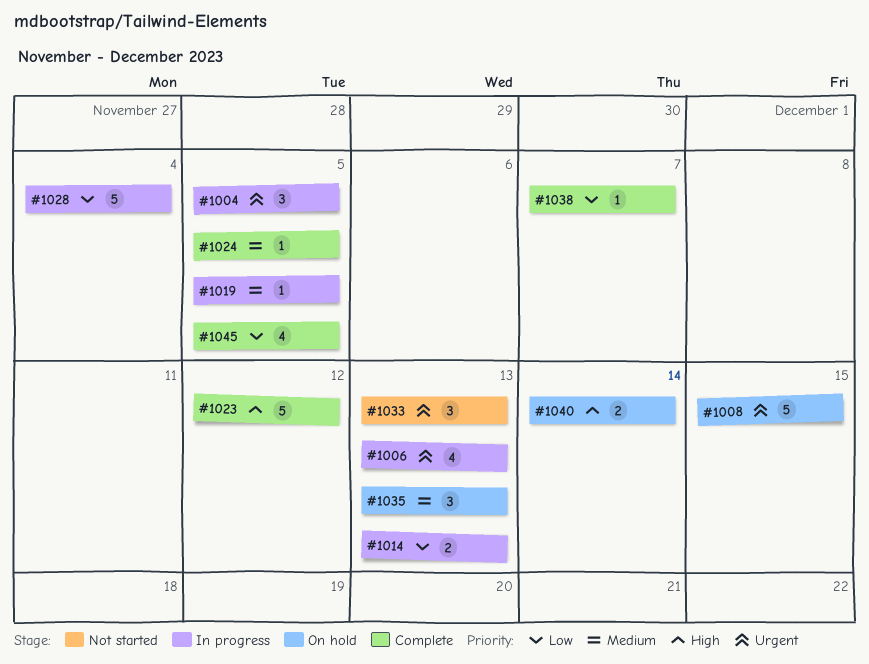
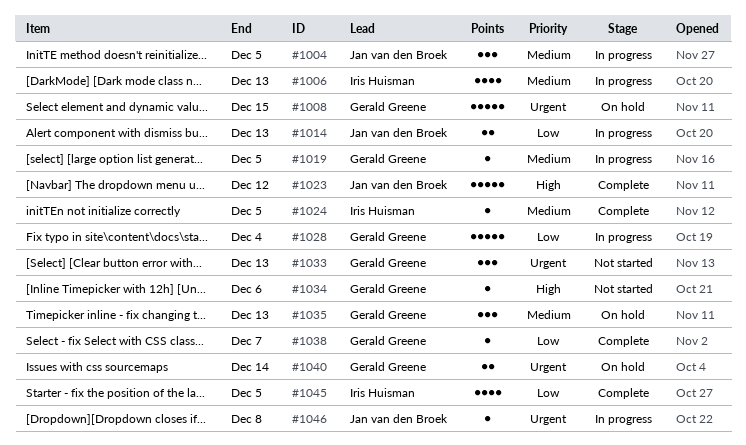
#1004, priority: Urgent -> Medium
#1006, priority: Urgent -> Medium
#1034: none -> present
#1040, priority: High -> Urgent
#1046: none -> present

